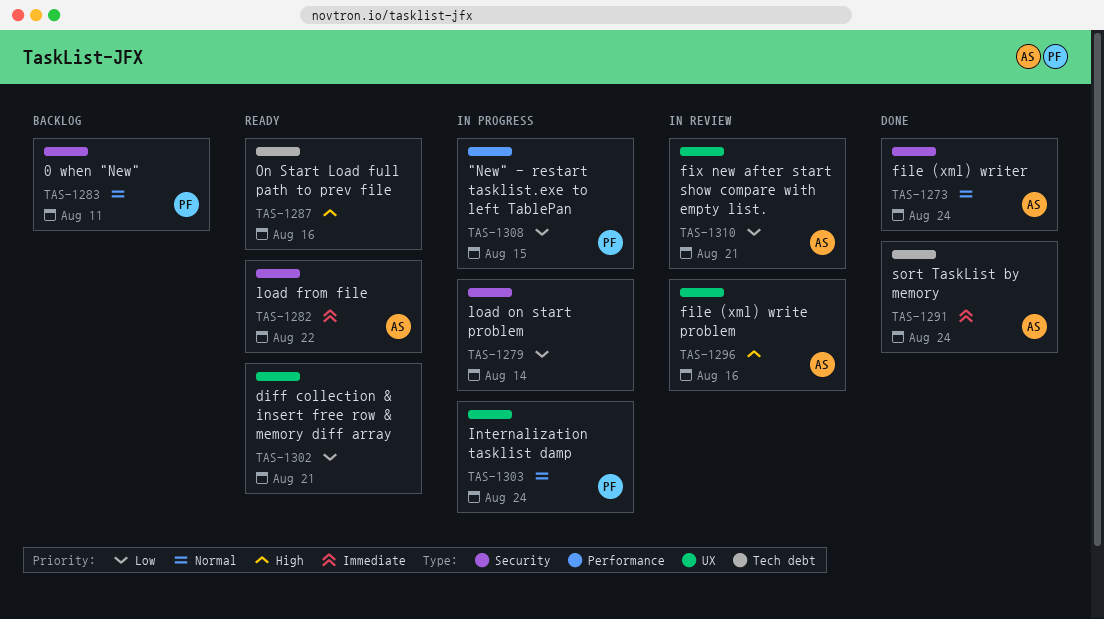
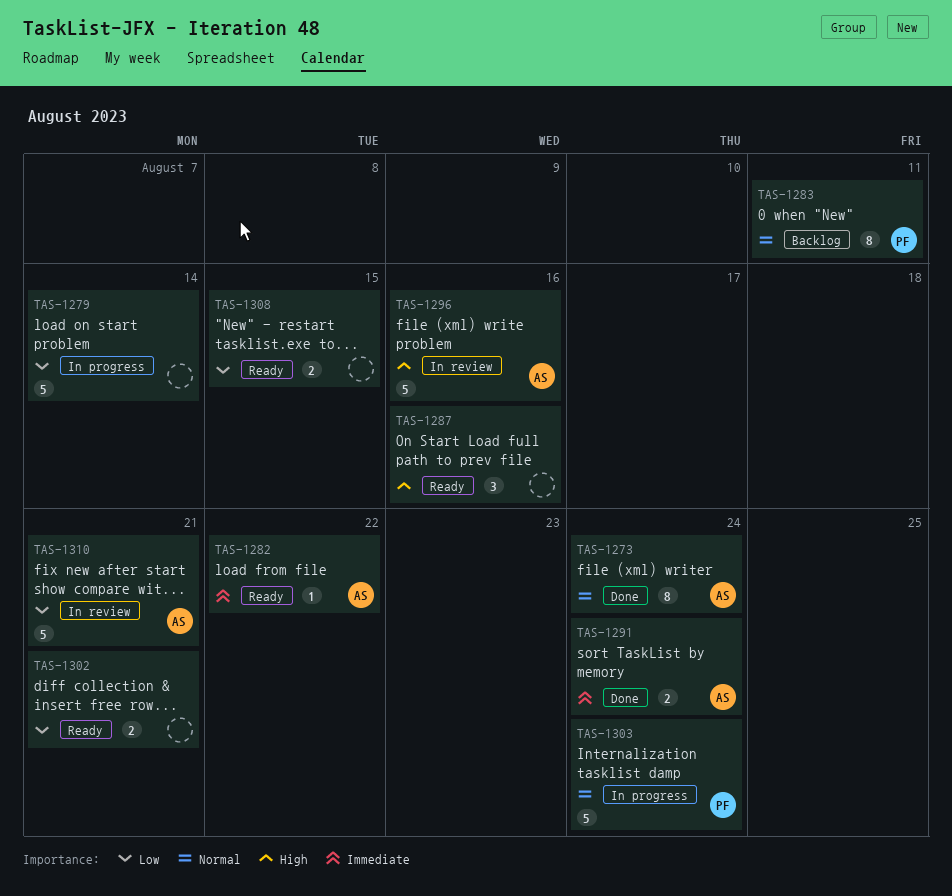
TAS-1308, status: In progress -> Ready
TAS-1308, owner: PF -> none

